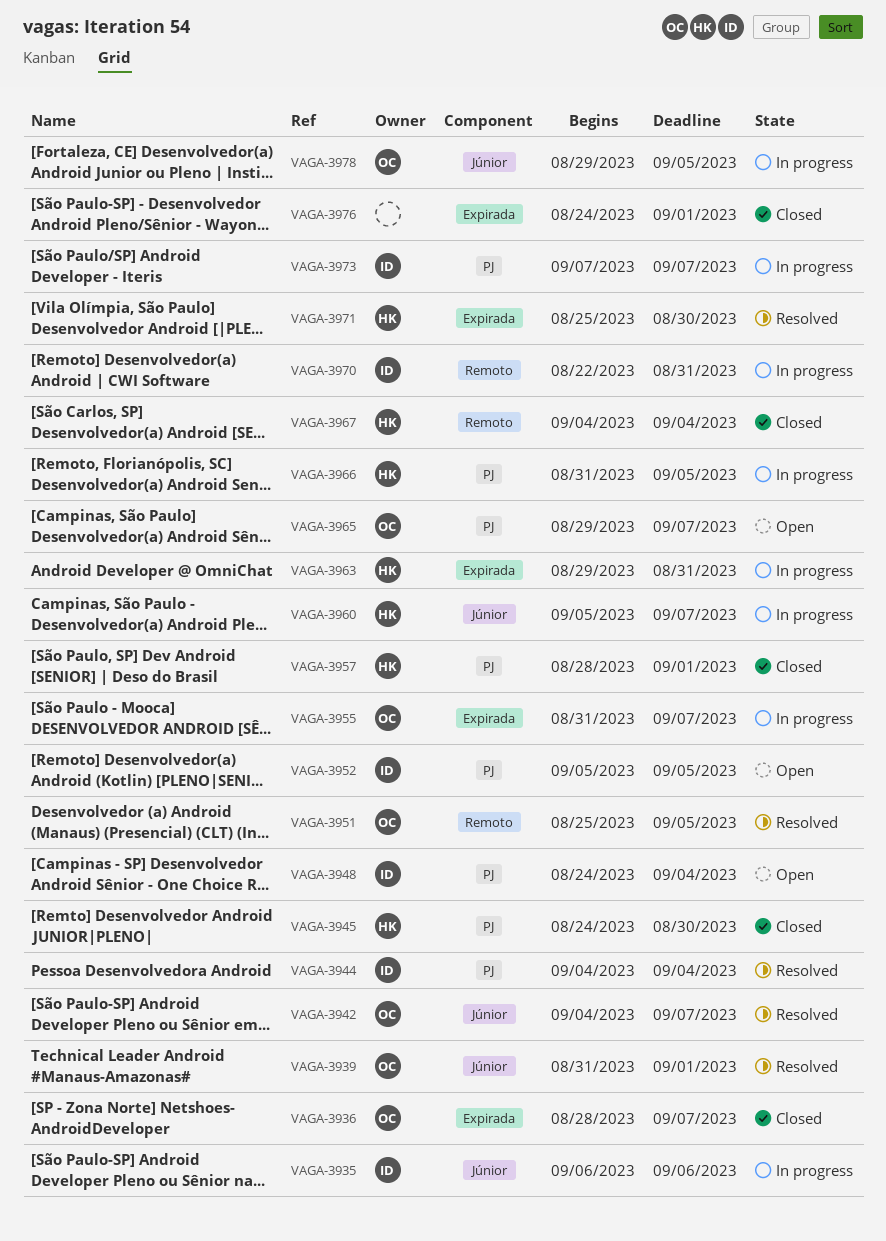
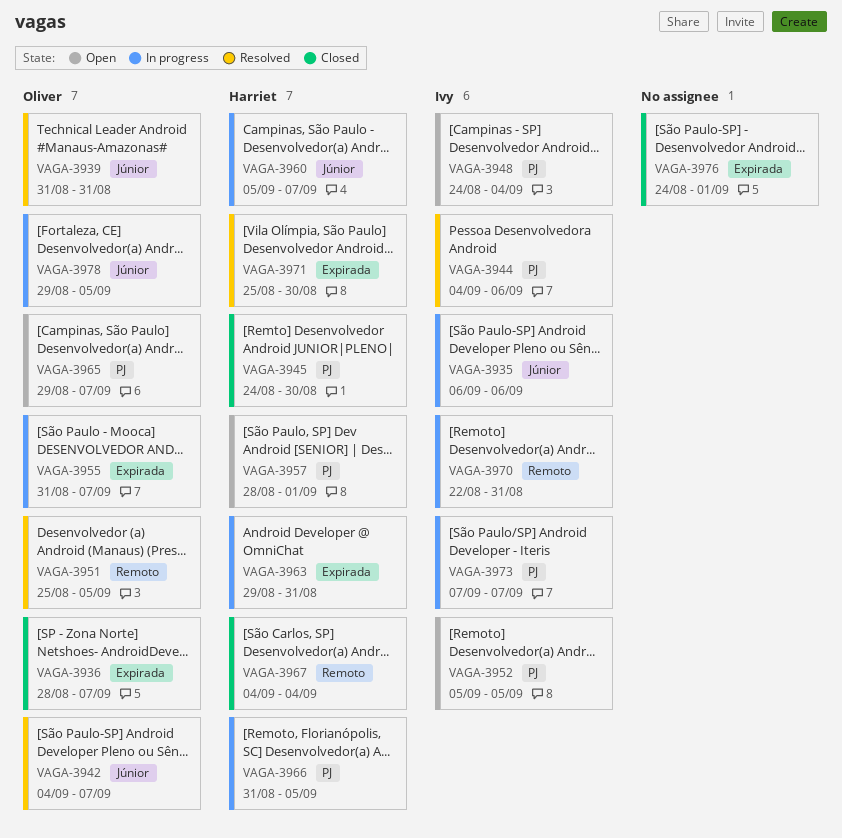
VAGA-3939, due: Sep 1 -> Aug 31
VAGA-3944, due: Sep 4 -> Sep 6
VAGA-3957, status: Closed -> Open

